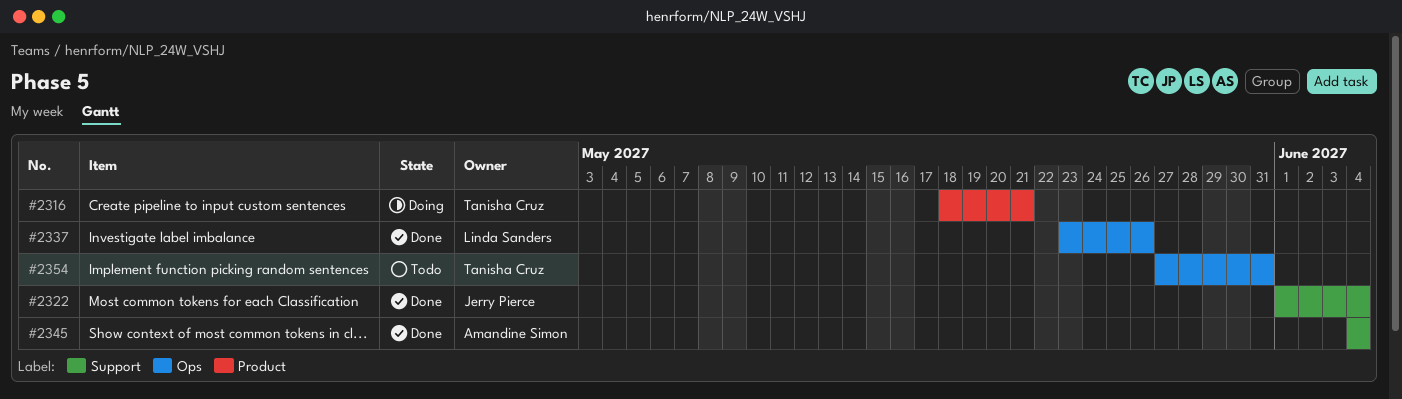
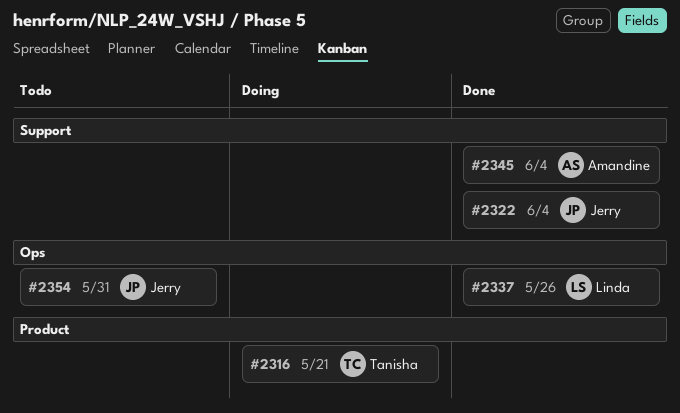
#2354, owner: Tanisha Cruz -> Jerry Pierce

